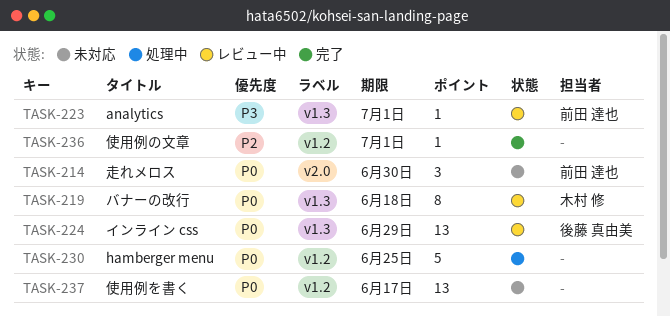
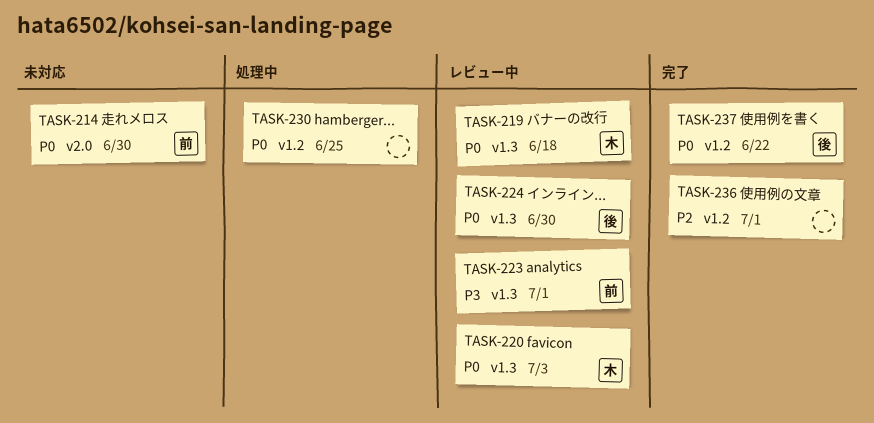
TASK-220: none -> present
TASK-224, due: Jun 29 -> Jun 30
TASK-237, status: 未対応 -> 完了
TASK-237, owner: none -> 後藤 真由美
TASK-237, due: Jun 17 -> Jun 22

